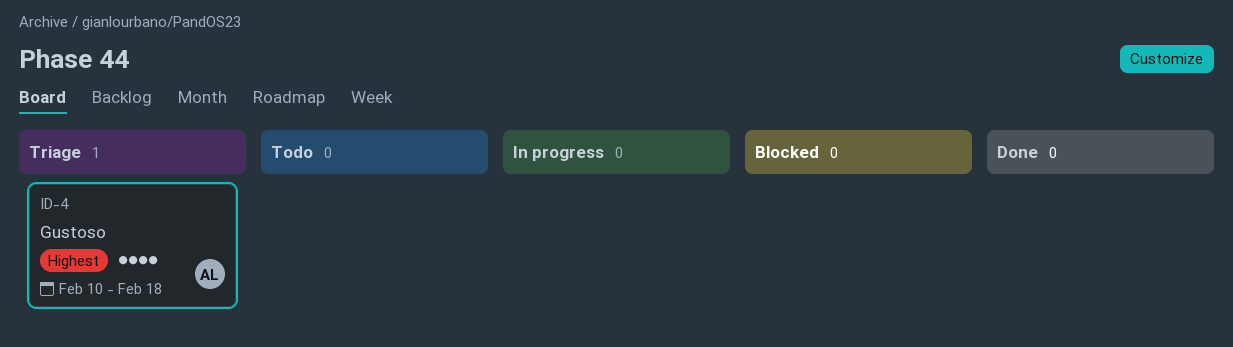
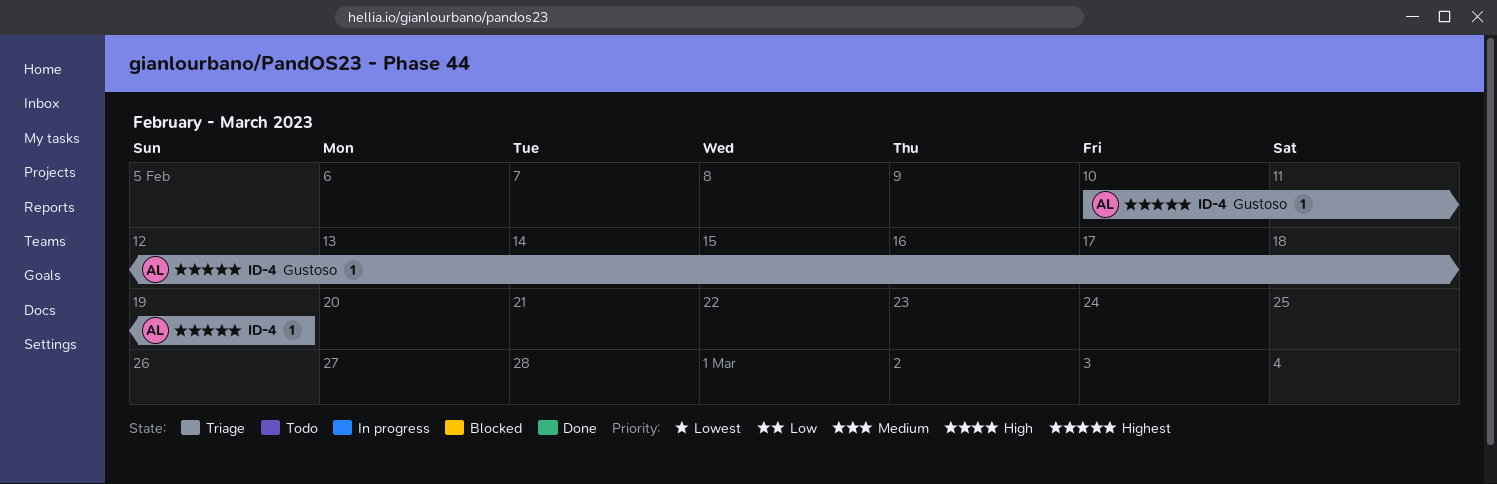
ID-4, estimate: 4 -> 1
ID-4, due: Feb 18 -> Feb 19

